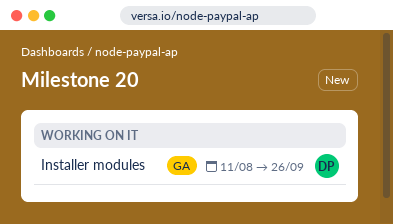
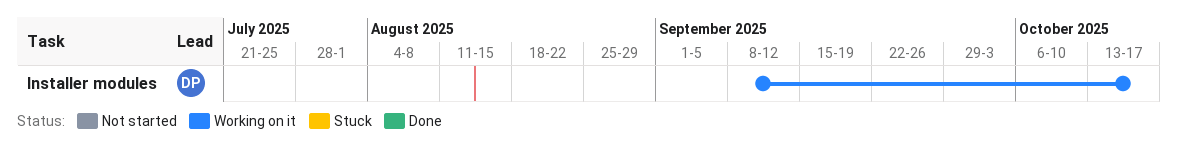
Installer modules, start: Aug 11 -> Sep 8
Installer modules, due: Sep 26 -> Oct 17

